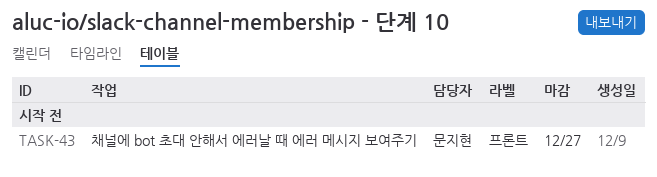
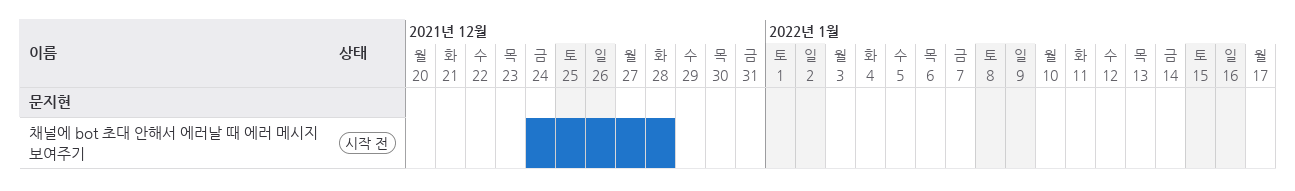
채널에 bot 초대 안해서 에러날 때 에러 메시지 보여주기, due: Dec 27 -> Dec 28

